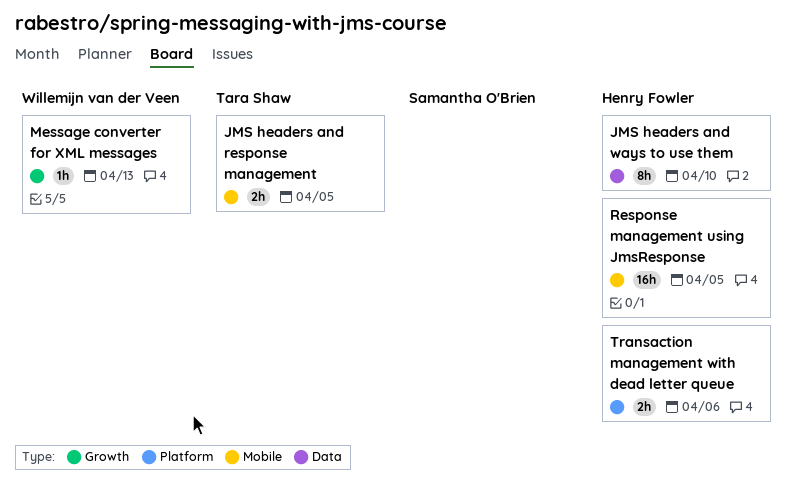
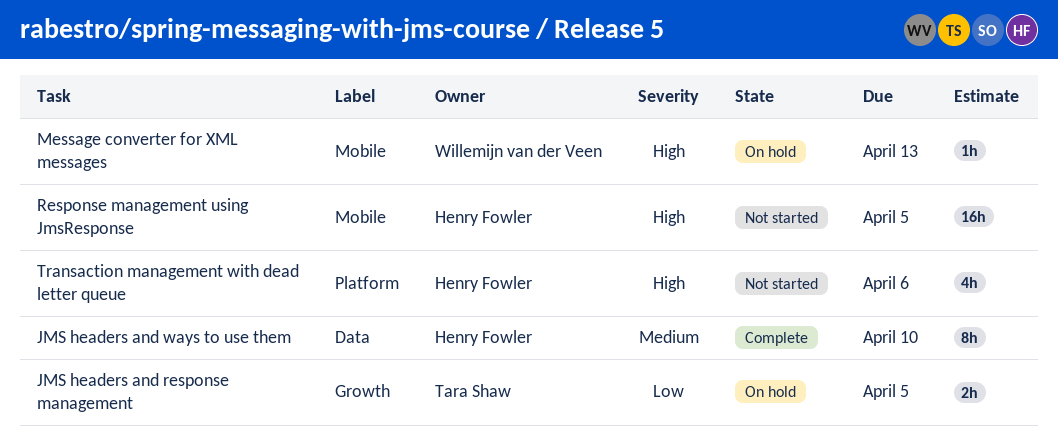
JMS headers and response management, label: Mobile -> Growth
Message converter for XML messages, label: Growth -> Mobile
Transaction management with dead letter queue, estimate: 2h -> 4h

